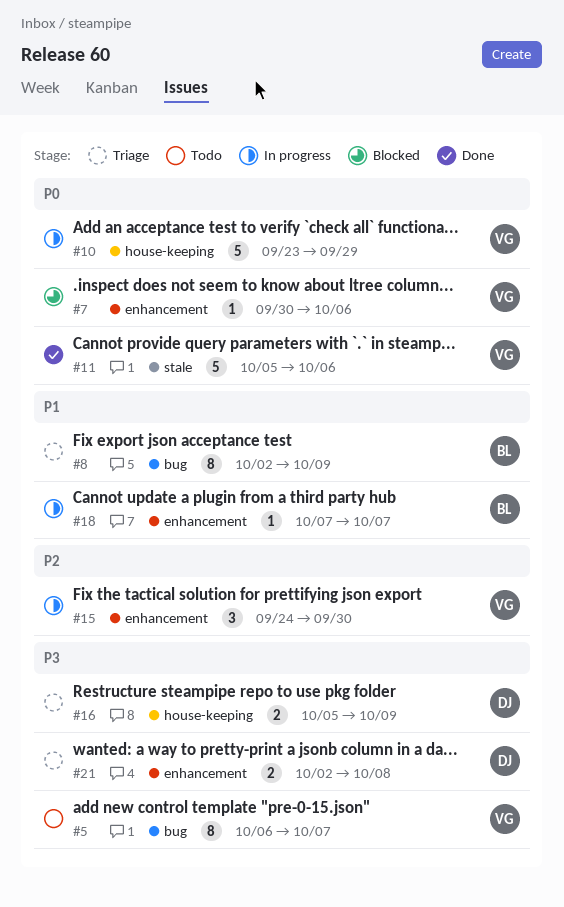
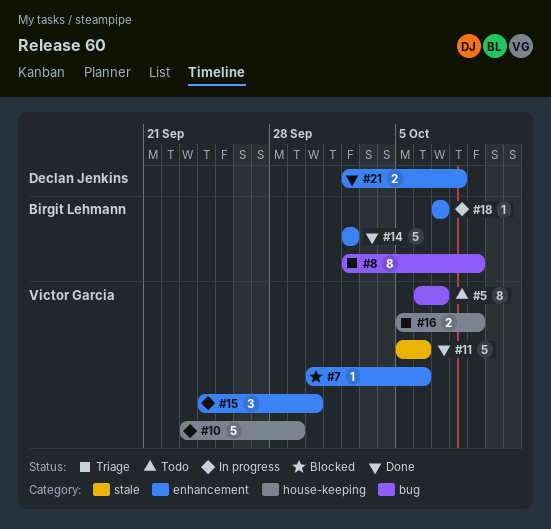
#14: none -> present
#16, owner: Declan Jenkins -> Victor Garcia
#21, status: Triage -> Done

